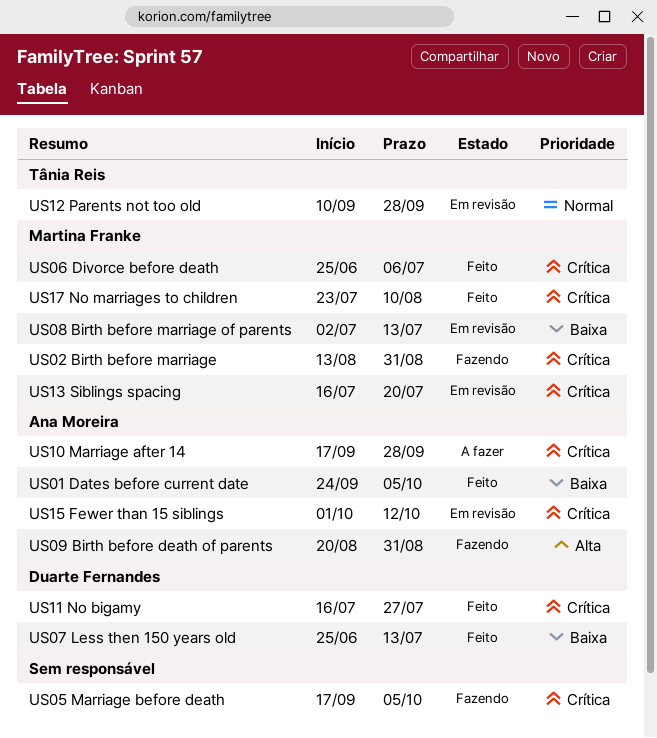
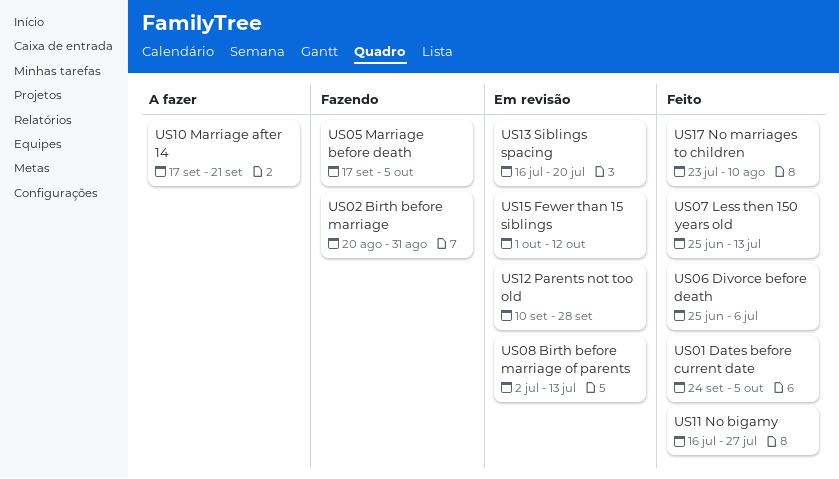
US02 Birth before marriage, start: Aug 13 -> Aug 20
US09 Birth before death of parents: present -> none
US10 Marriage after 14, due: Sep 28 -> Sep 21

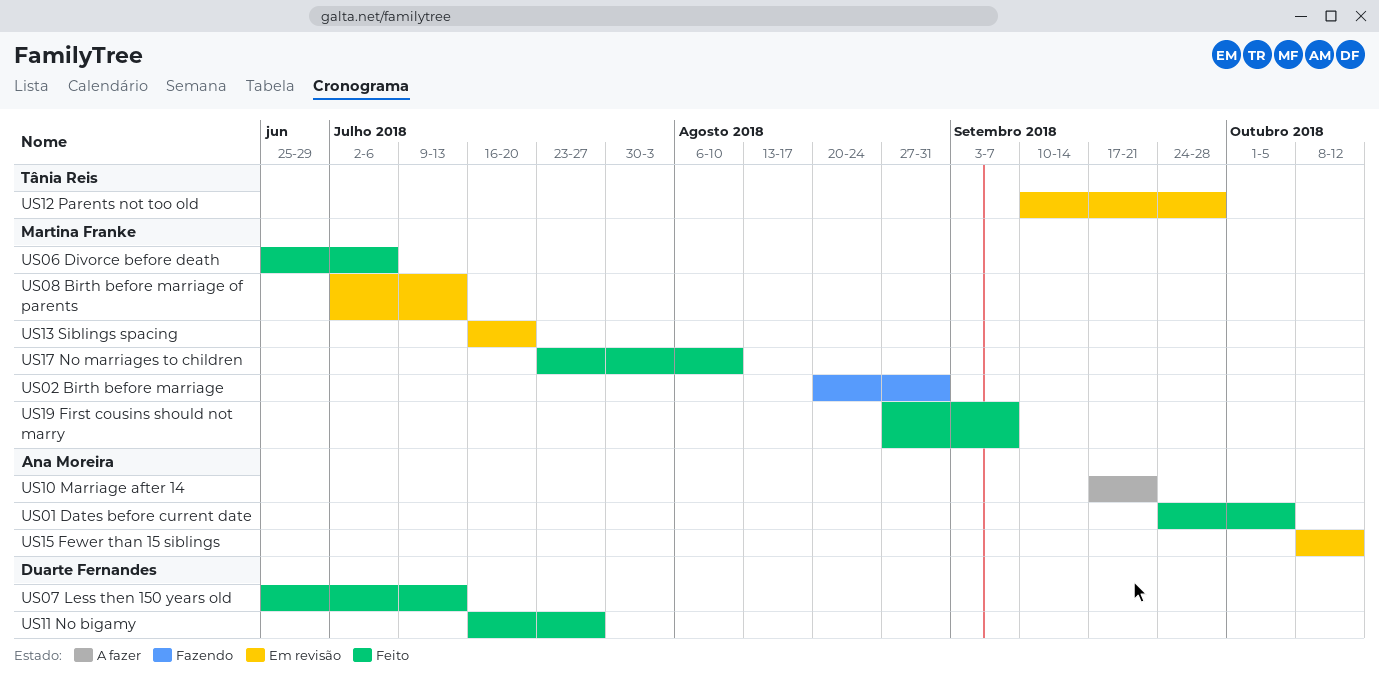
US05 Marriage before death: present -> none
US15 Fewer than 15 siblings, start: Oct 1 -> Oct 8
US19 First cousins should not marry: none -> present

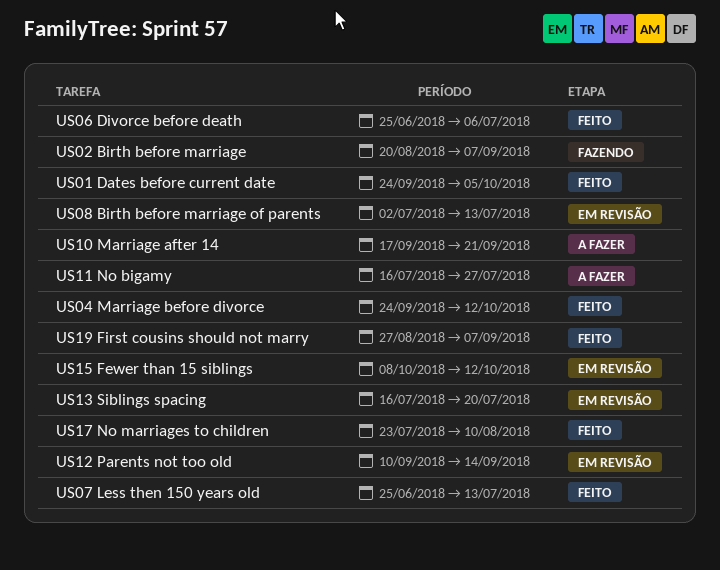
US02 Birth before marriage, due: Aug 31 -> Sep 7
US04 Marriage before divorce: none -> present
US11 No bigamy, status: Feito -> A fazer
US12 Parents not too old, due: Sep 28 -> Sep 14

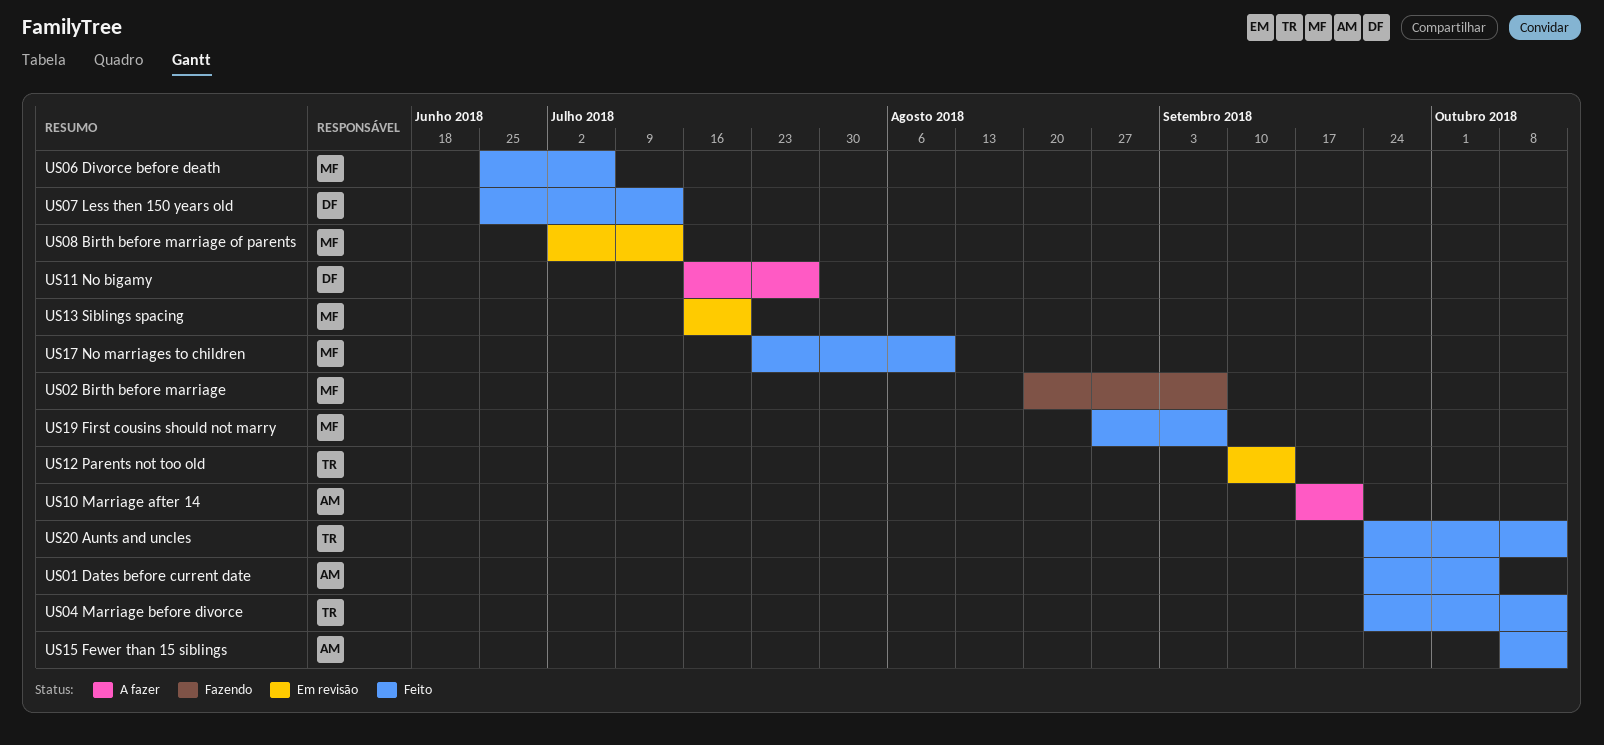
US15 Fewer than 15 siblings, status: Em revisão -> Feito
US20 Aunts and uncles: none -> present

